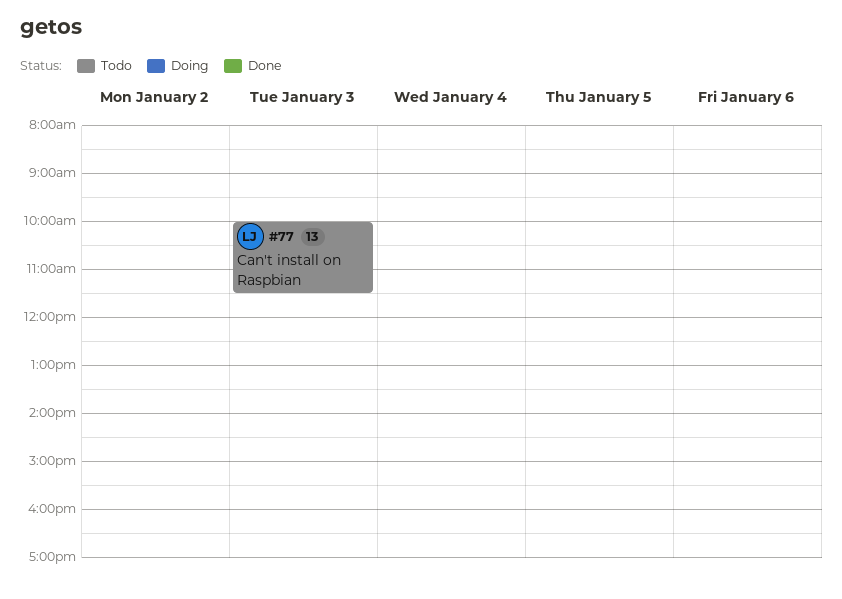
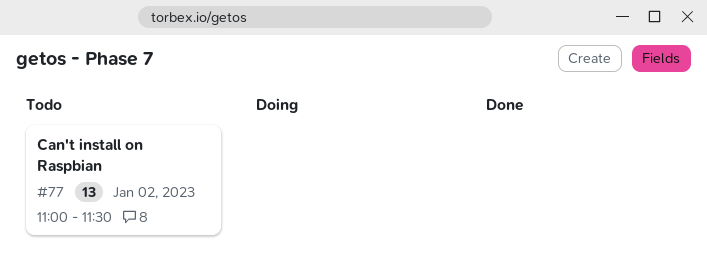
#77, day: Jan 3 -> Jan 2
#77, begins: 10:00 -> 11:00

